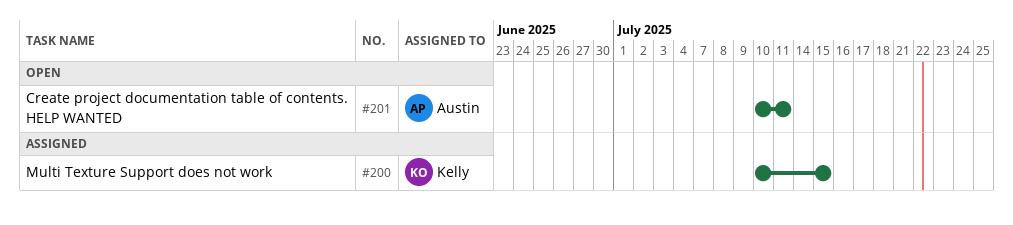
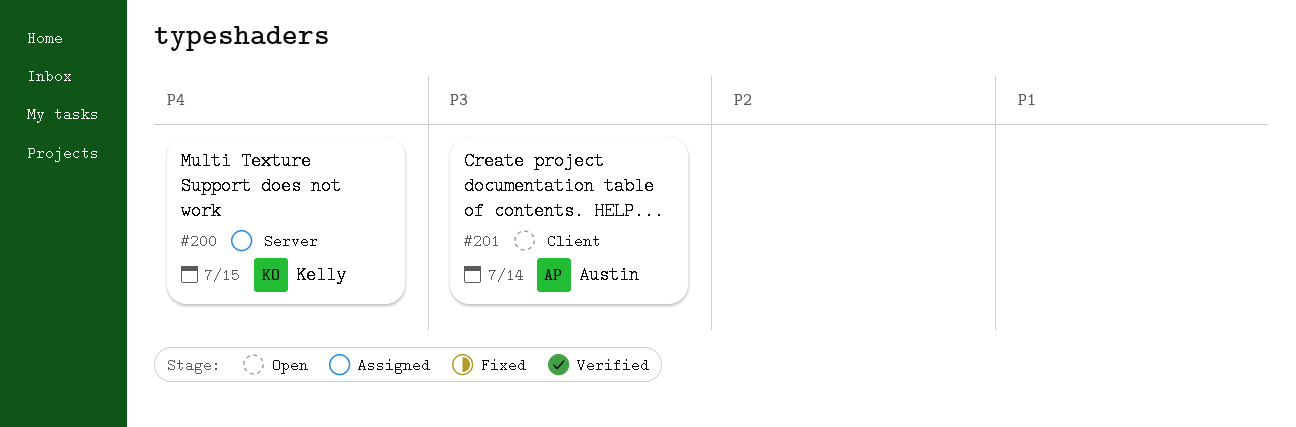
#201, due: Jul 11 -> Jul 14

